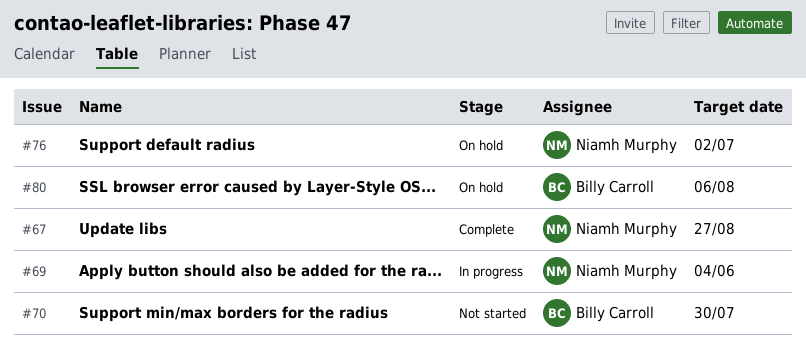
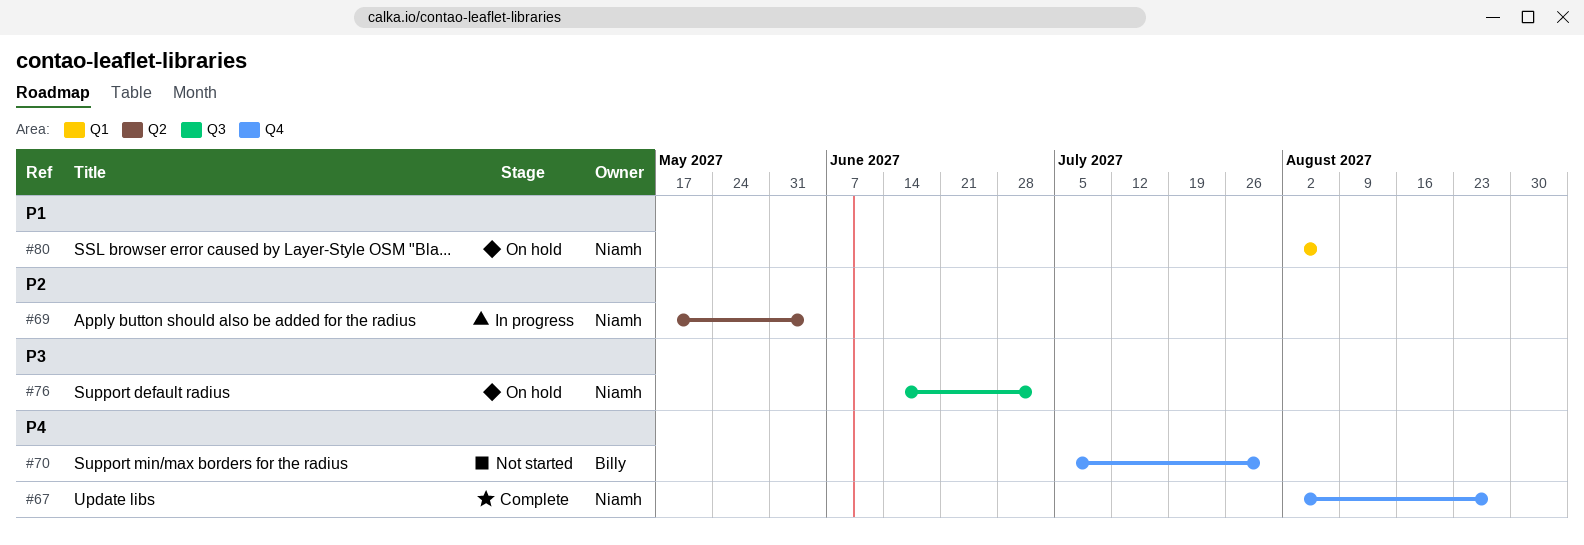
#80, owner: Billy Carroll -> Niamh Murphy

